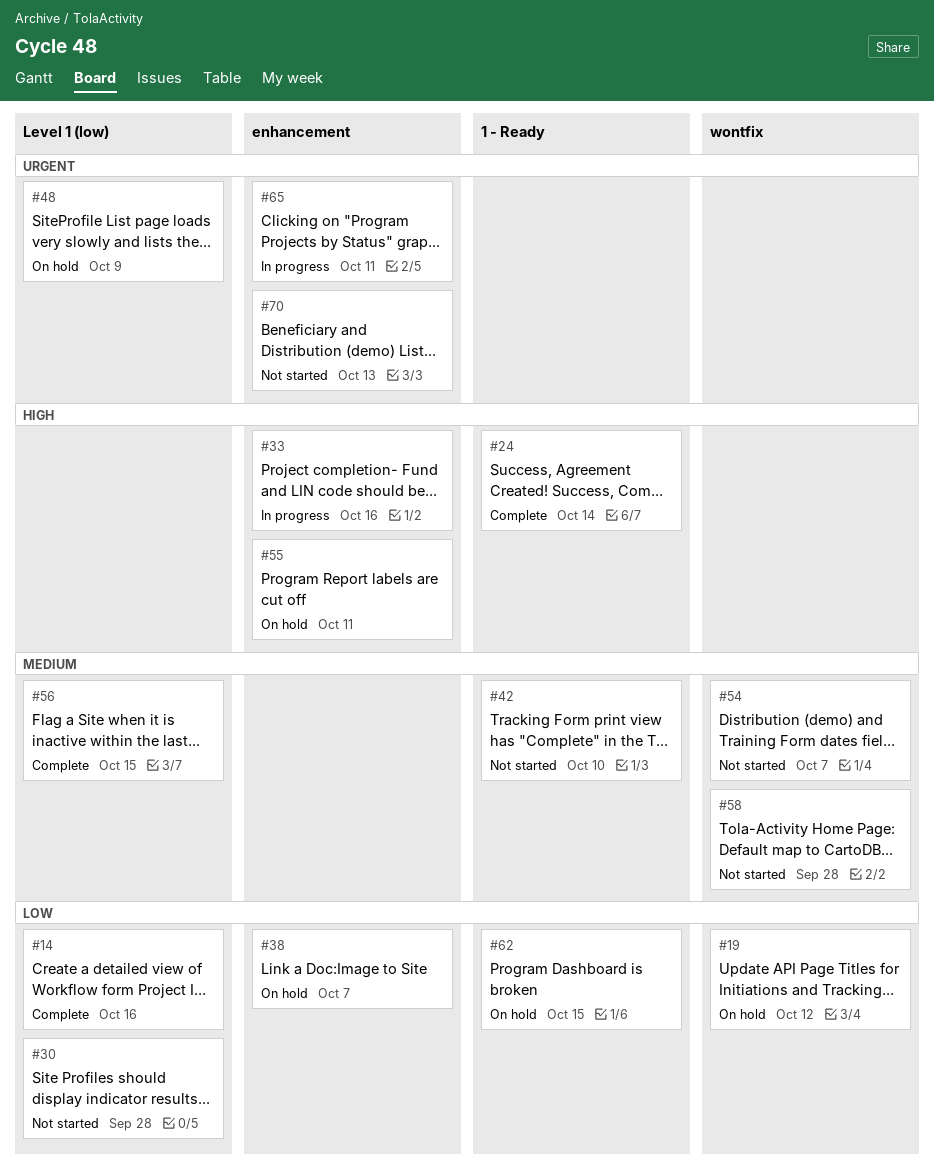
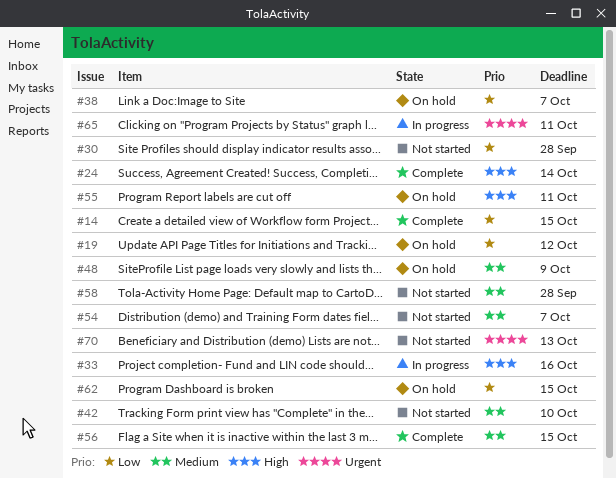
#14, due: Oct 16 -> Oct 15
#48, priority: Urgent -> Medium

